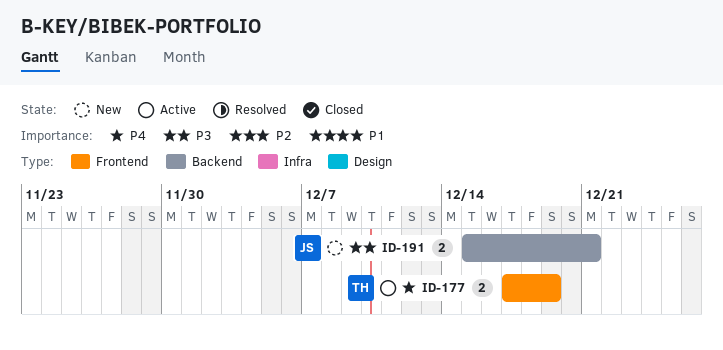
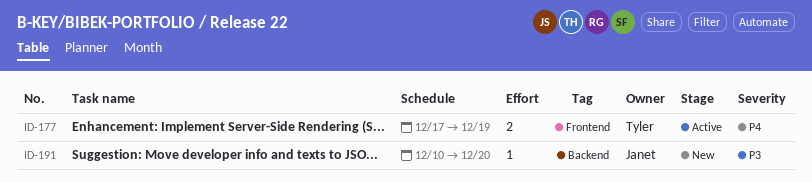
ID-191, estimate: 2 -> 1
ID-191, start: Dec 15 -> Dec 10
ID-191, due: Dec 21 -> Dec 20

